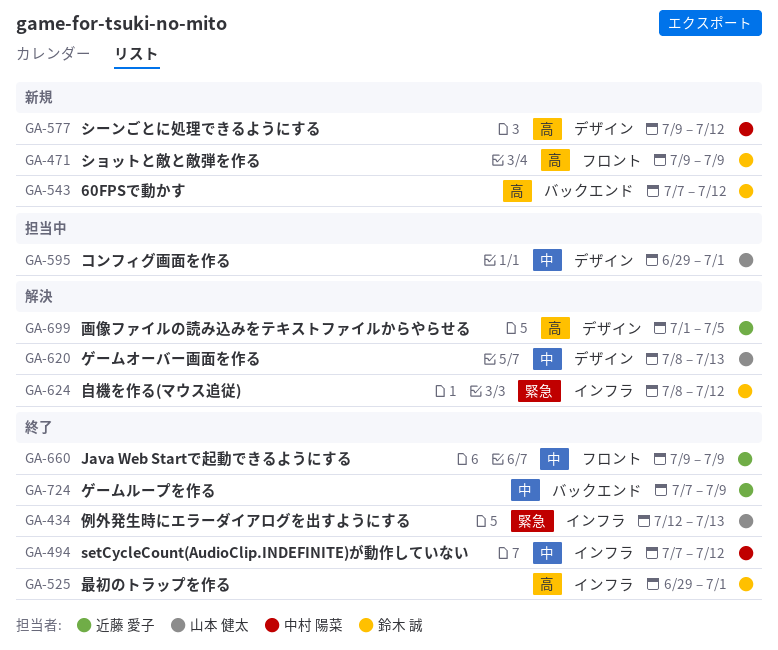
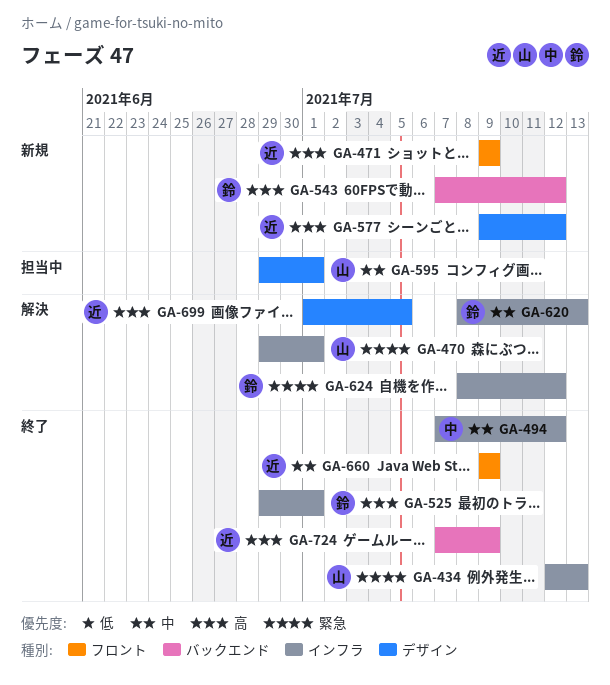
GA-470: none -> present
GA-471, owner: 鈴木 誠 -> 近藤 愛子
GA-577, owner: 中村 陽菜 -> 近藤 愛子
GA-620, owner: 山本 健太 -> 鈴木 誠
GA-620, label: デザイン -> インフラ
GA-724, priority: 中 -> 高

